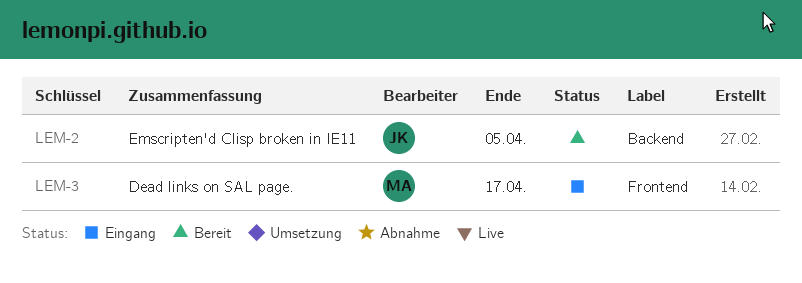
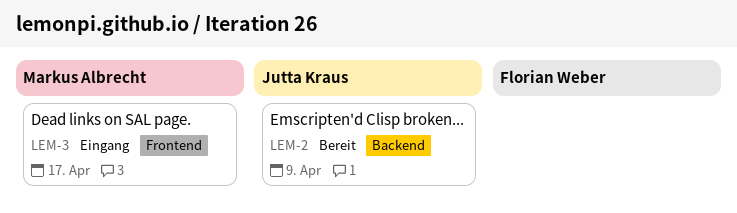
LEM-2, due: Apr 5 -> Apr 9

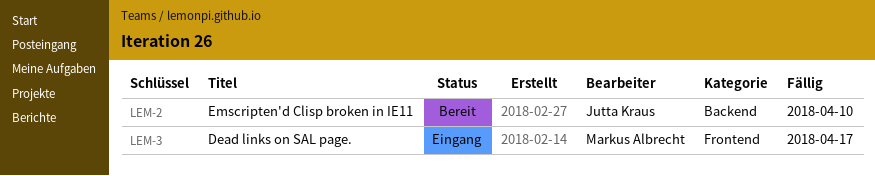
LEM-2, due: Apr 9 -> Apr 10

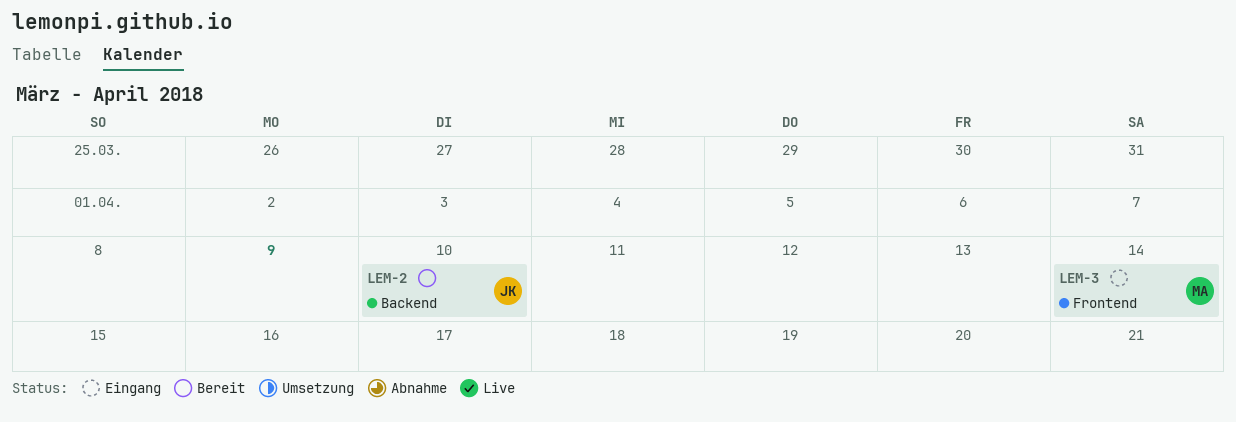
LEM-3, due: Apr 17 -> Apr 14

